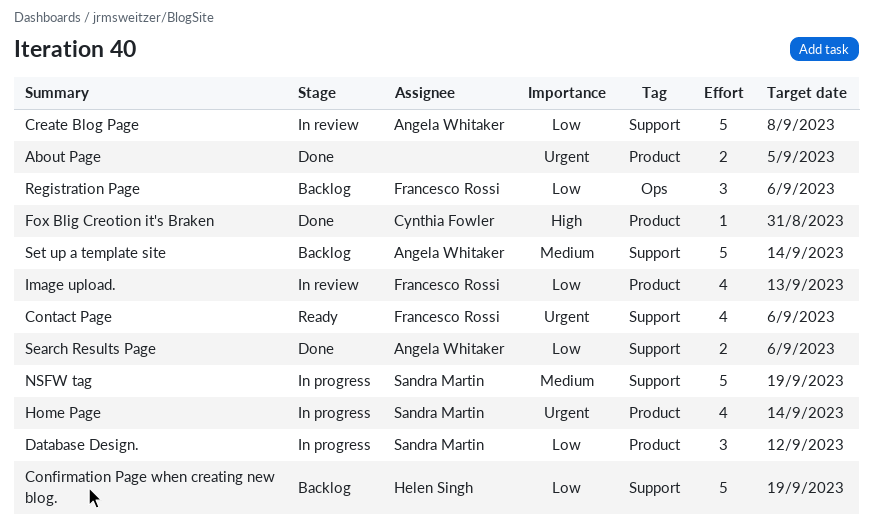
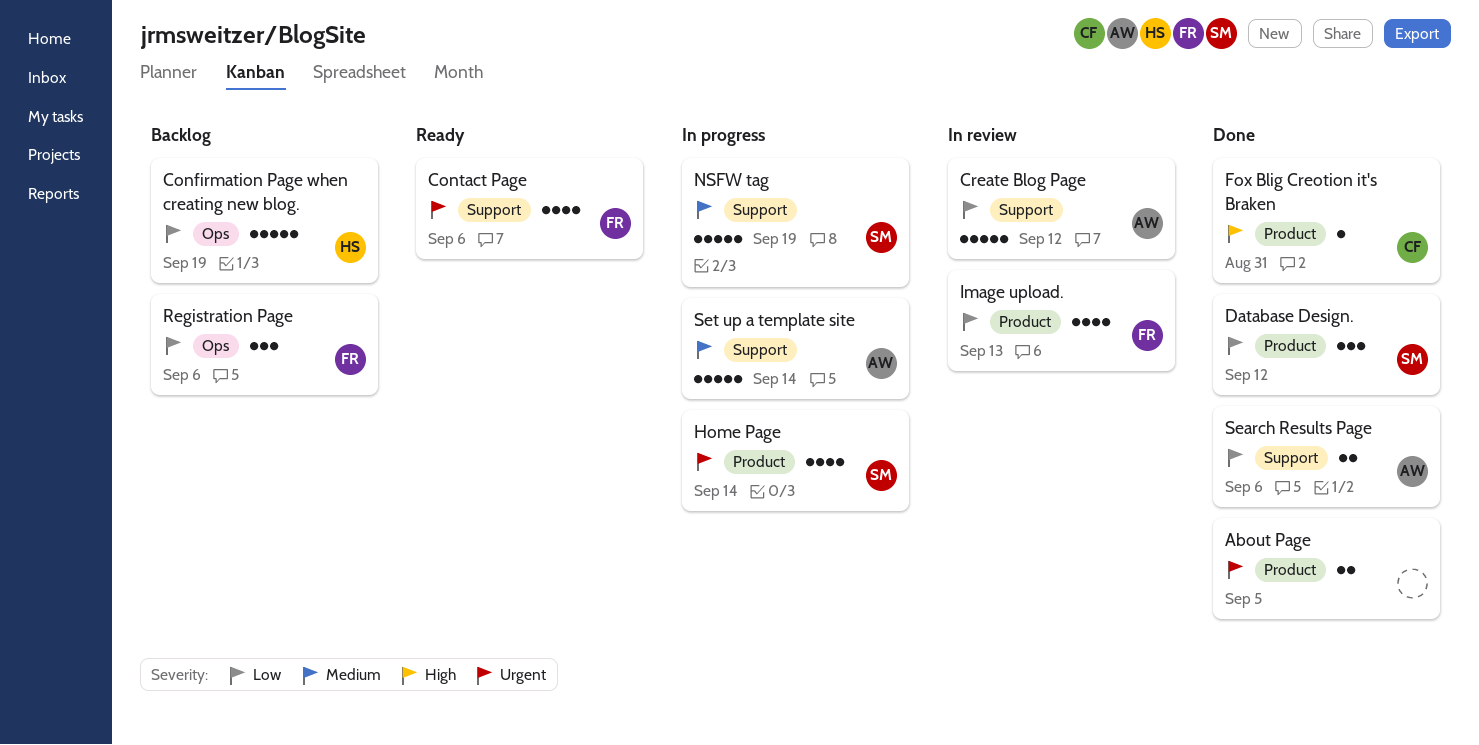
Confirmation Page when creating new blog., label: Support -> Ops
Create Blog Page, due: Sep 8 -> Sep 12
Database Design., status: In progress -> Done
Set up a template site, status: Backlog -> In progress

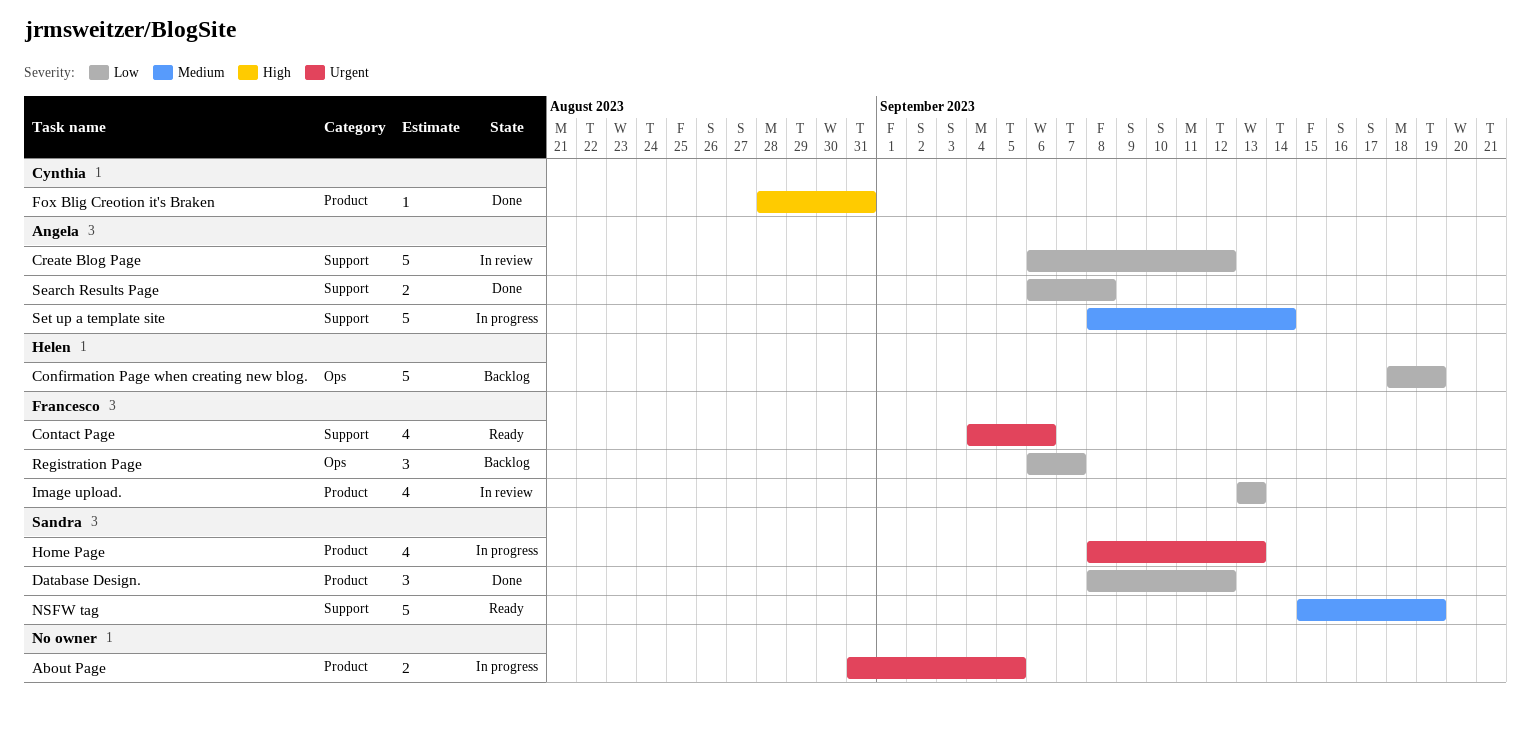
About Page, status: Done -> In progress
Home Page, due: Sep 14 -> Sep 13
NSFW tag, status: In progress -> Ready
Registration Page, due: Sep 6 -> Sep 7
Search Results Page, due: Sep 6 -> Sep 8

